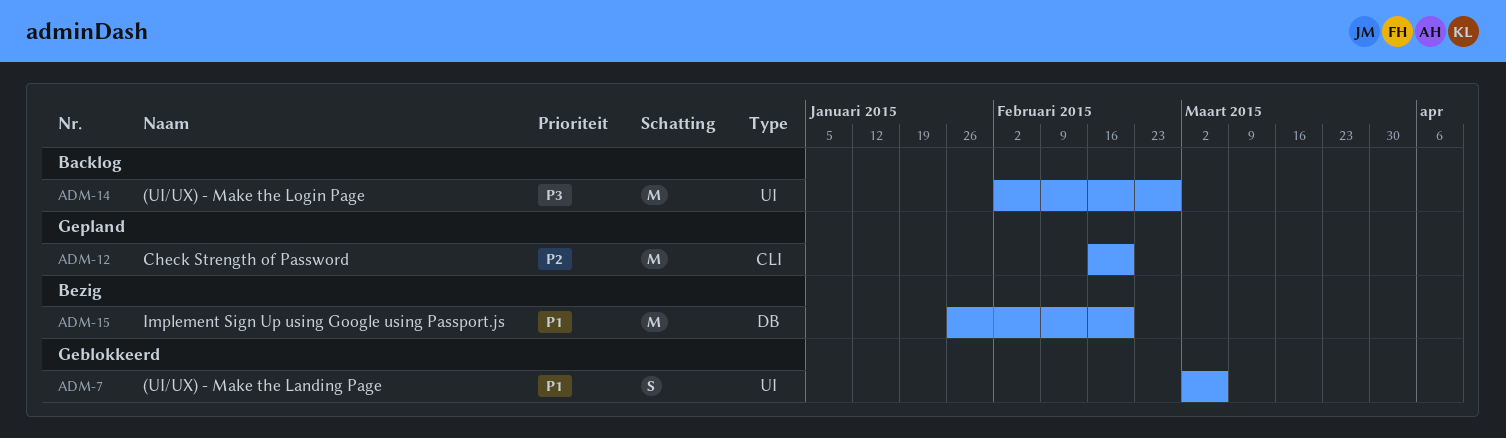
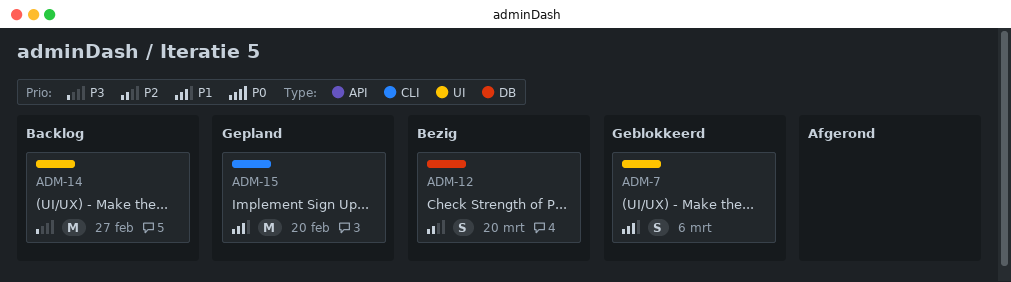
ADM-12, status: Gepland -> Bezig
ADM-12, label: CLI -> DB
ADM-12, estimate: M -> S
ADM-12, due: Feb 20 -> Mar 20
ADM-15, status: Bezig -> Gepland
ADM-15, label: DB -> CLI

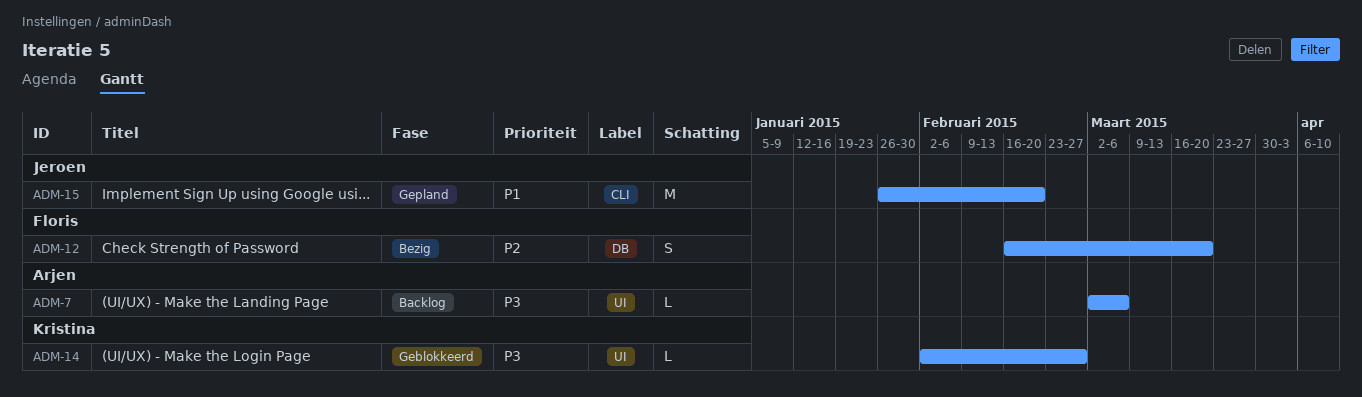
ADM-7, status: Geblokkeerd -> Backlog
ADM-7, priority: P1 -> P3
ADM-7, estimate: S -> L
ADM-14, status: Backlog -> Geblokkeerd
ADM-14, estimate: M -> L

